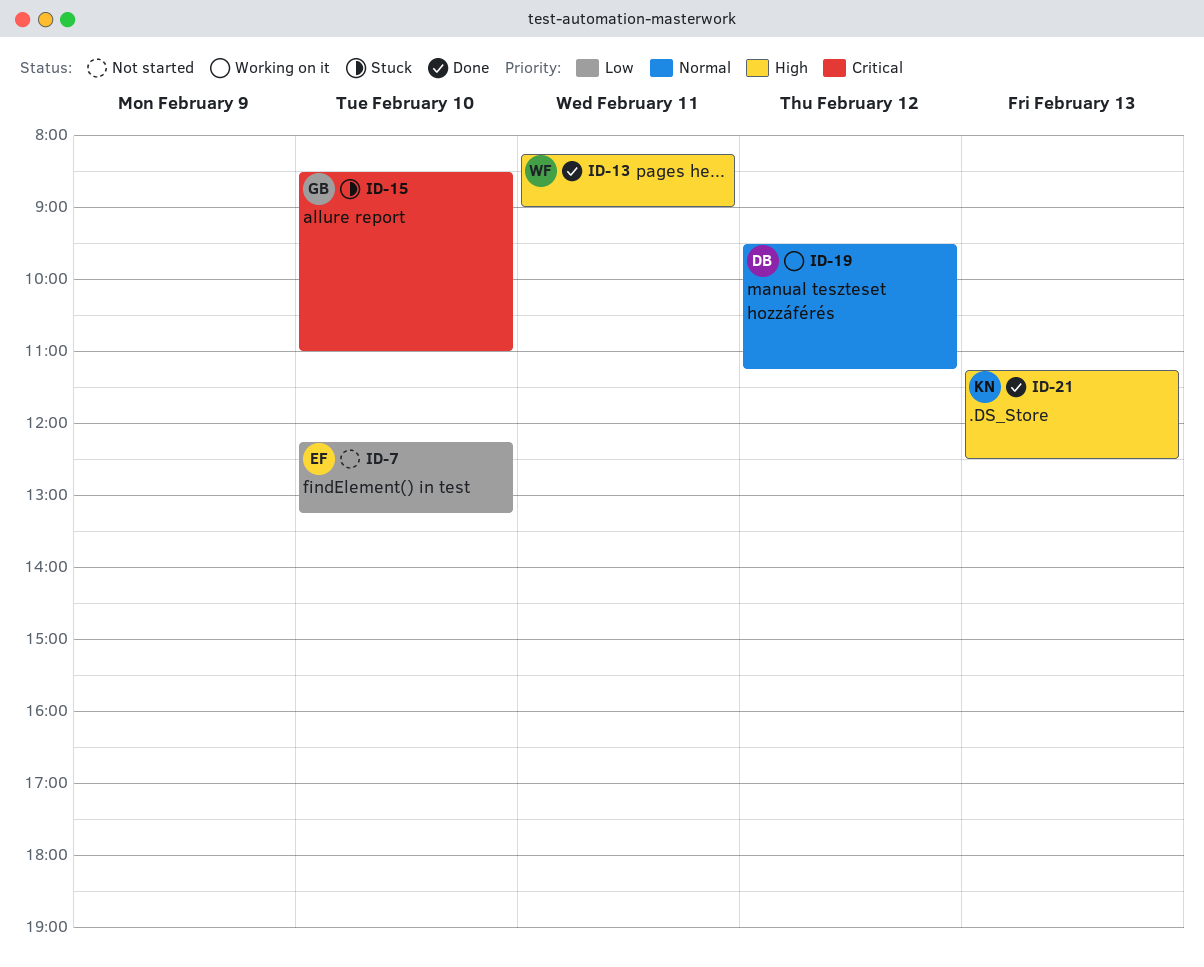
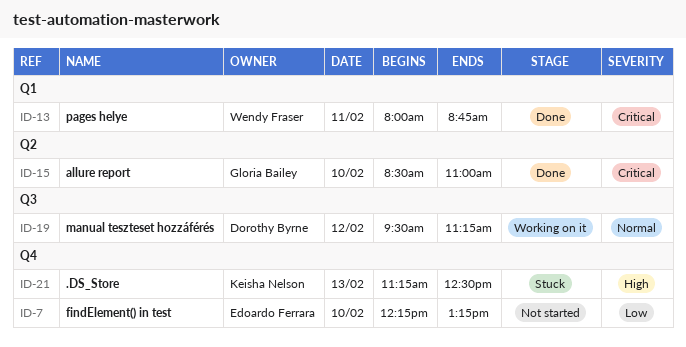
ID-13, priority: High -> Critical
ID-13, begins: 08:15 -> 08:00
ID-13, ends: 09:00 -> 08:45
ID-15, status: Stuck -> Done
ID-21, status: Done -> Stuck

